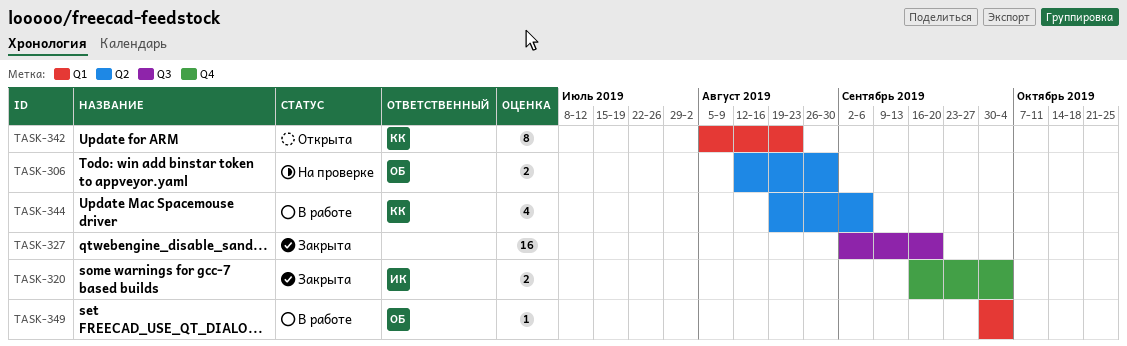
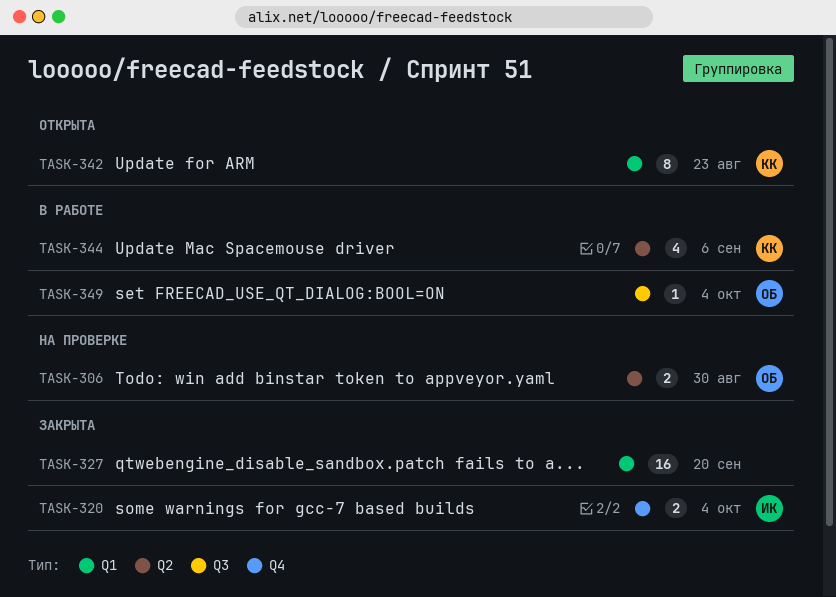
TASK-327, label: Q3 -> Q1
TASK-349, label: Q1 -> Q3

